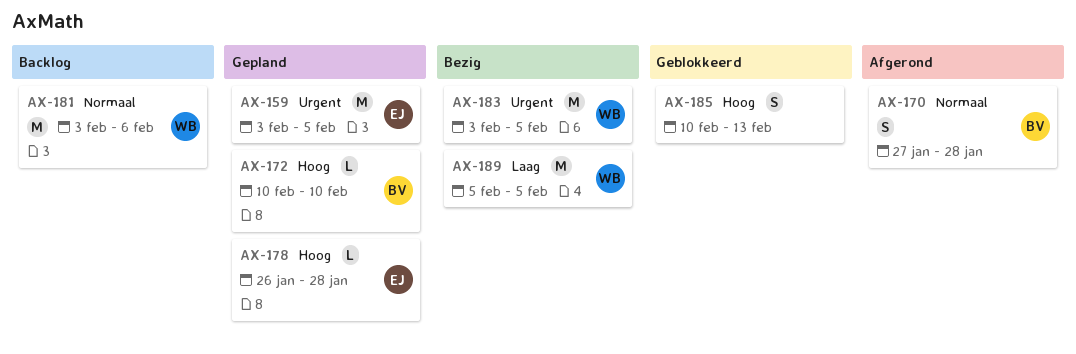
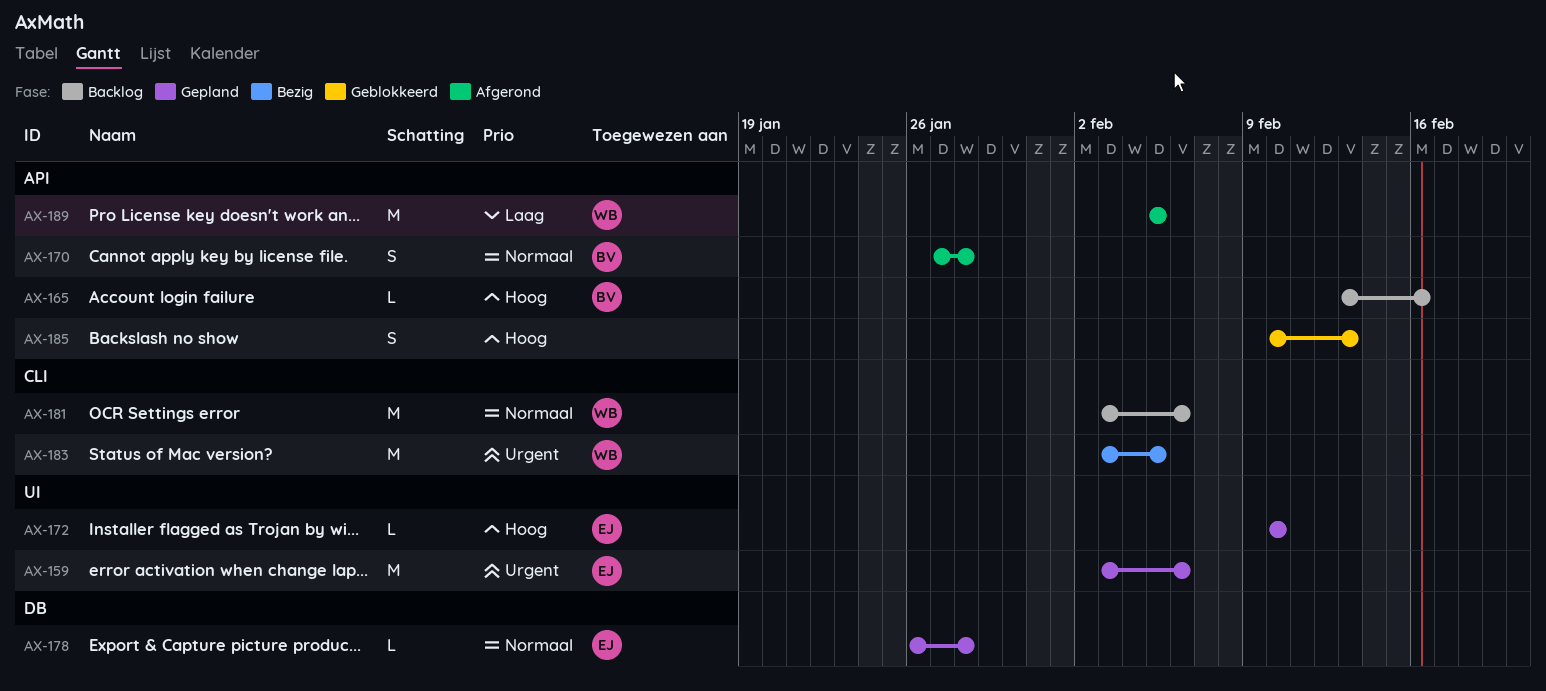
AX-159, due: Feb 5 -> Feb 6
AX-165: none -> present
AX-172, owner: BV -> EJ
AX-178, priority: Hoog -> Normaal
AX-189, status: Bezig -> Afgerond

